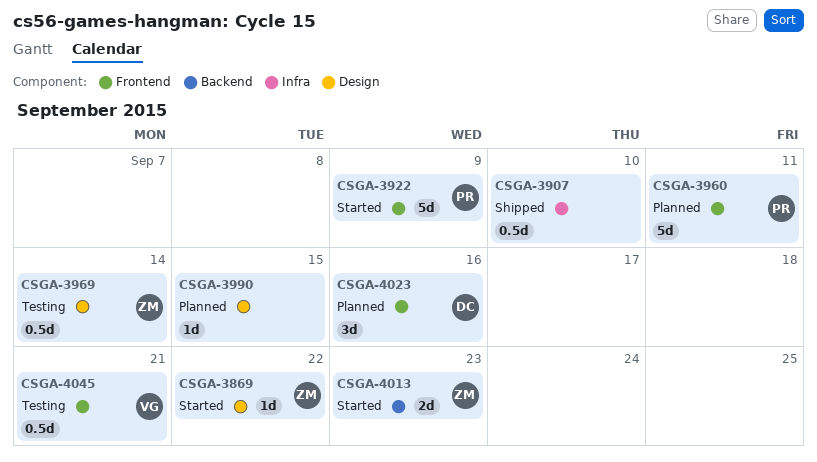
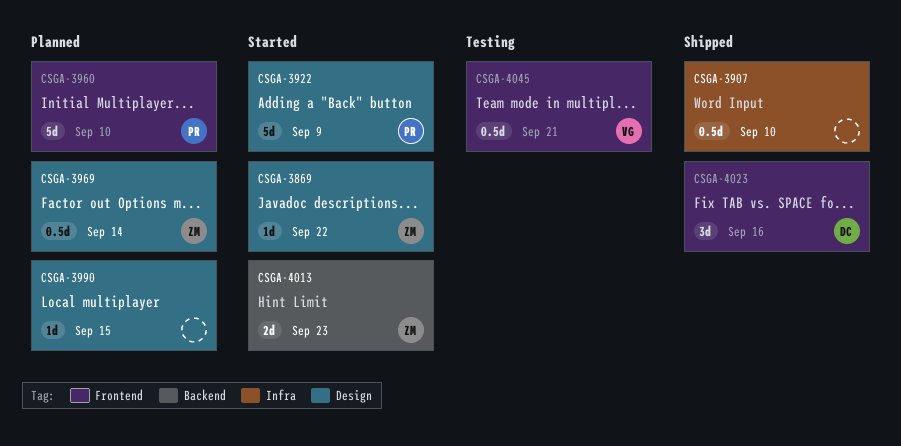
CSGA-3922, label: Frontend -> Design
CSGA-3960, due: Sep 11 -> Sep 10
CSGA-3969, status: Testing -> Planned
CSGA-4023, status: Planned -> Shipped

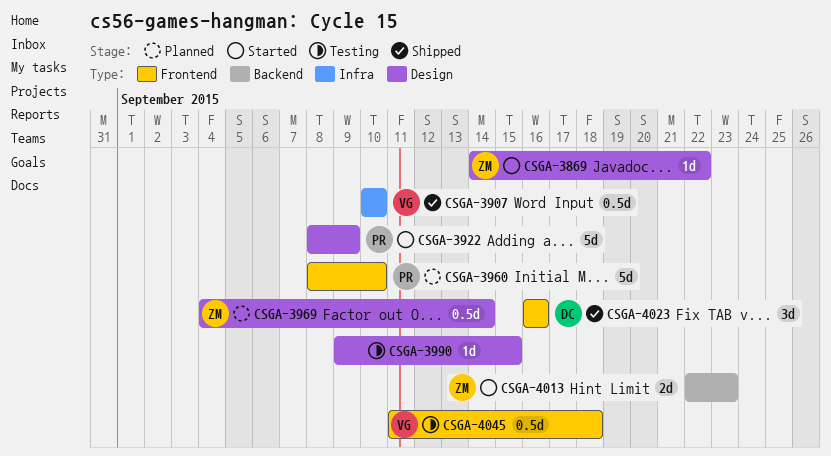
CSGA-3907, owner: none -> VG
CSGA-3990, status: Planned -> Testing
CSGA-4045, due: Sep 21 -> Sep 18

